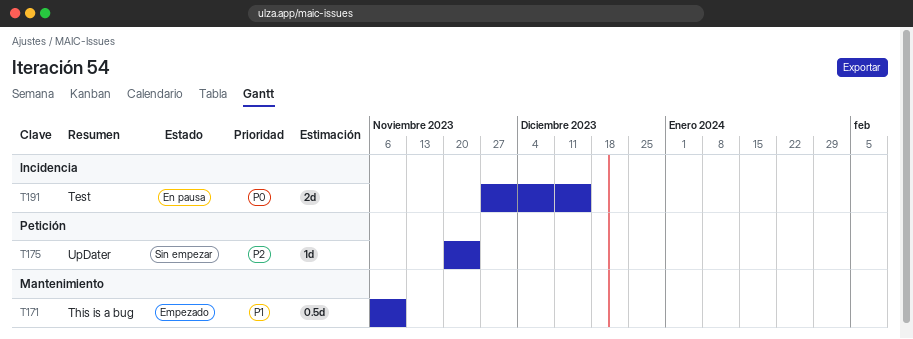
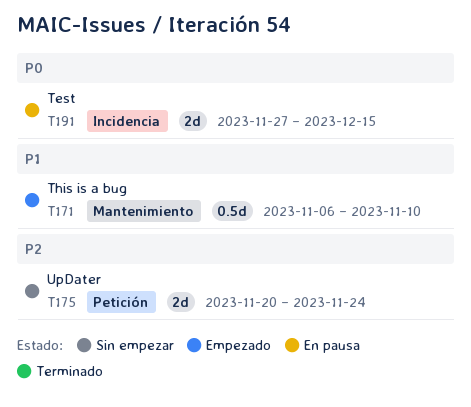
T175, estimate: 1d -> 2d

